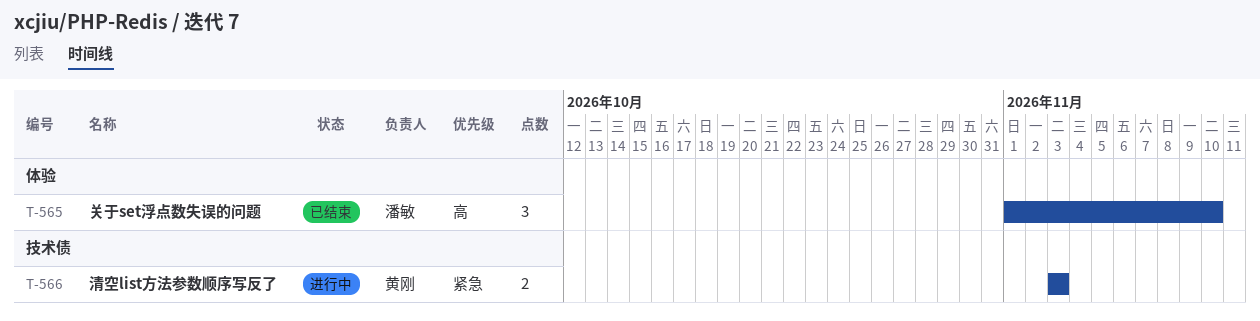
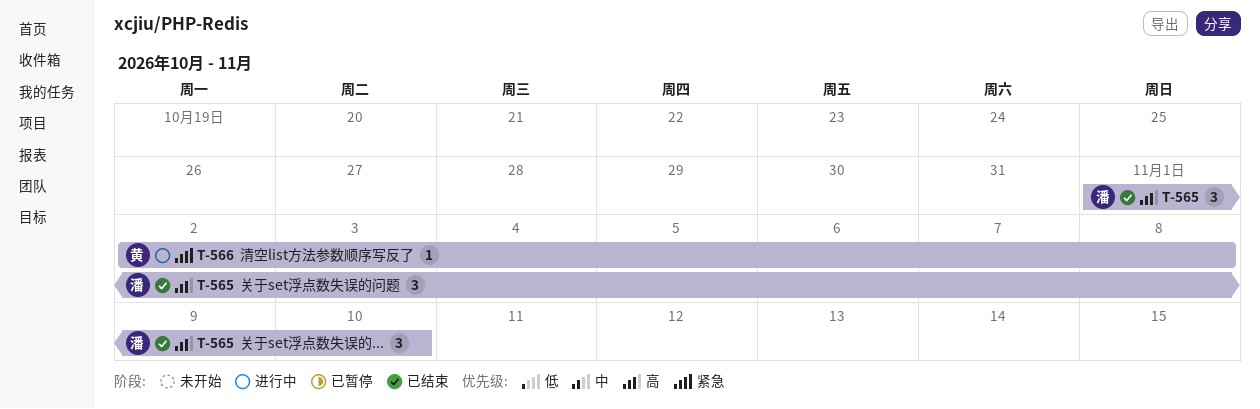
T-566, estimate: 2 -> 1
T-566, start: Nov 3 -> Nov 2
T-566, due: Nov 3 -> Nov 8

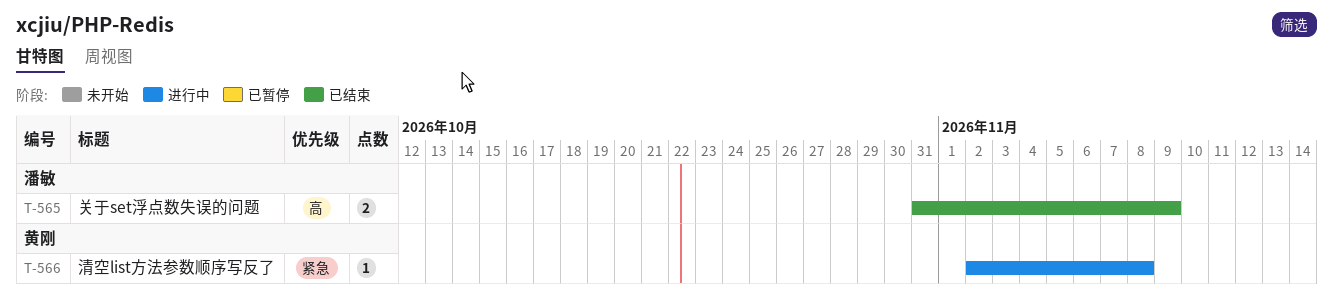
T-565, estimate: 3 -> 2
T-565, start: Nov 1 -> Oct 31
T-565, due: Nov 10 -> Nov 9

